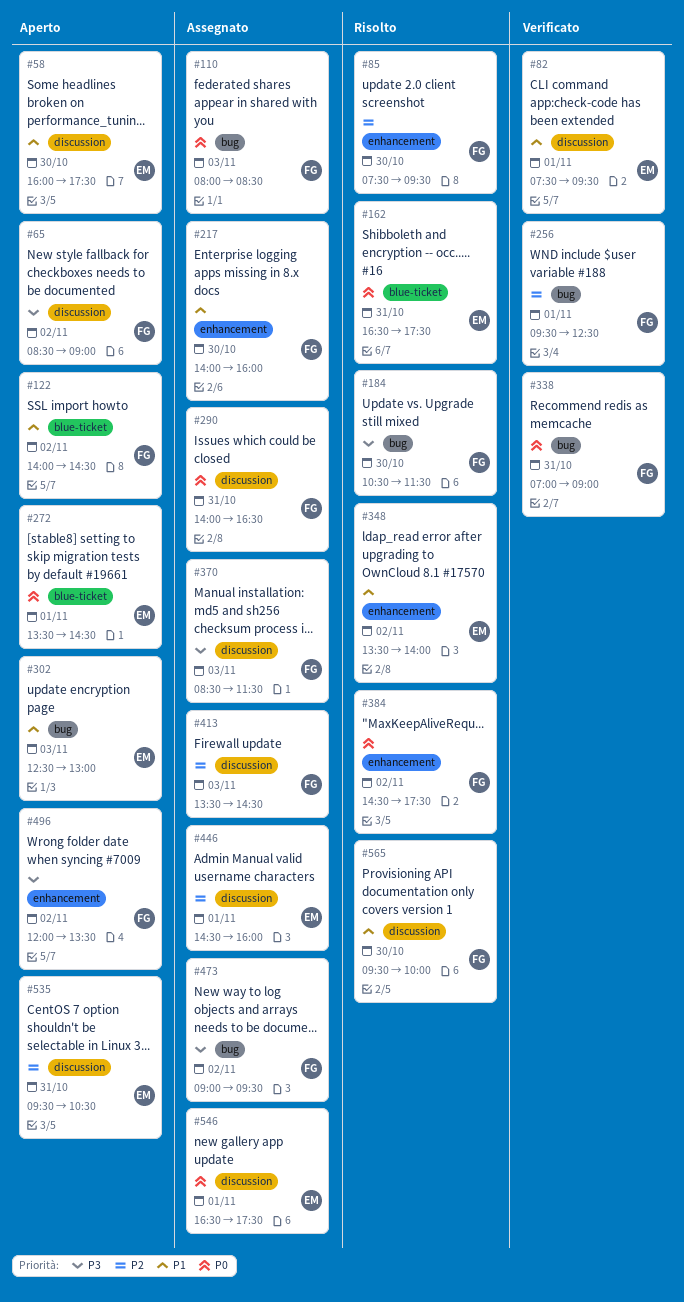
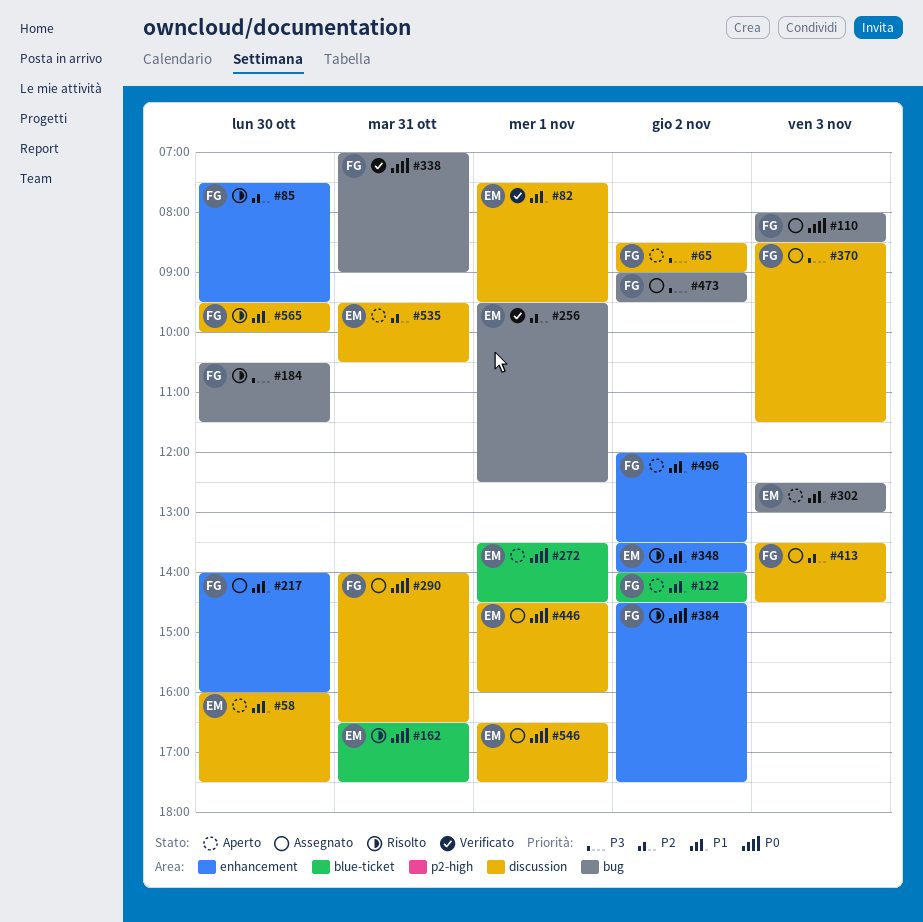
#256, owner: FG -> EM
#446, priority: P2 -> P0
#496, priority: P3 -> P1

